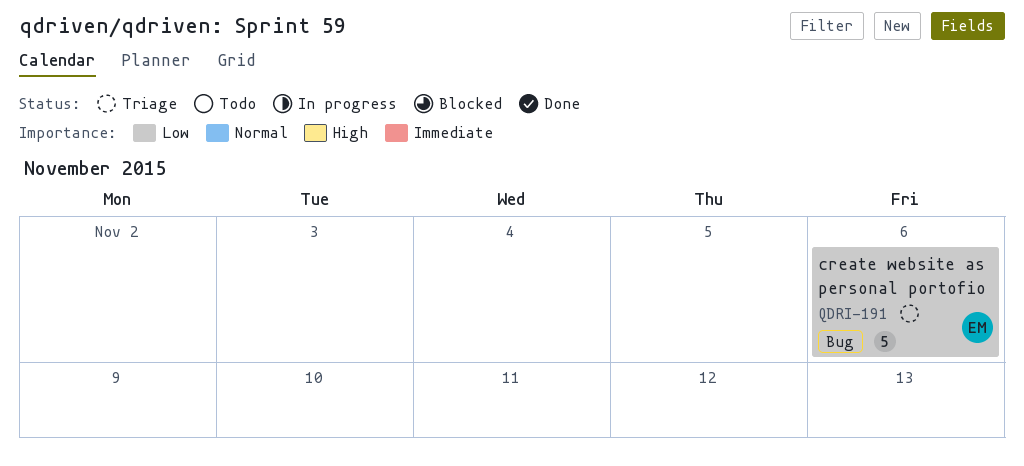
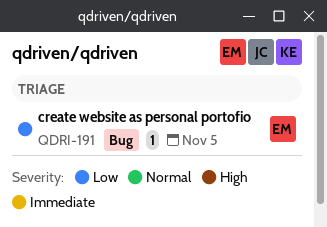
QDRI-191, estimate: 5 -> 1
QDRI-191, due: Nov 6 -> Nov 5

